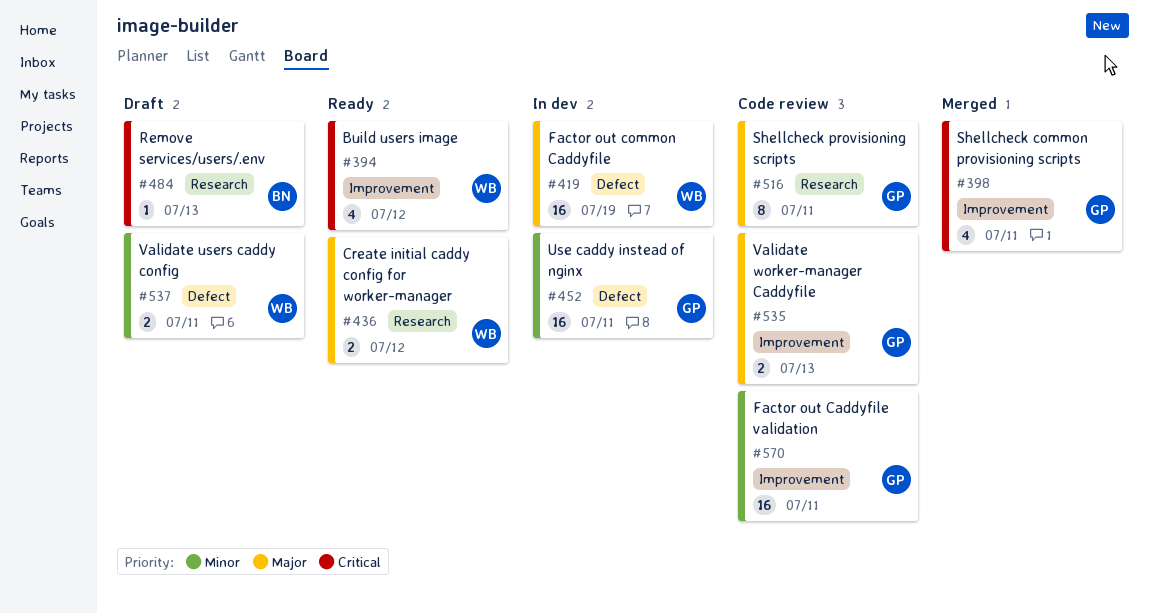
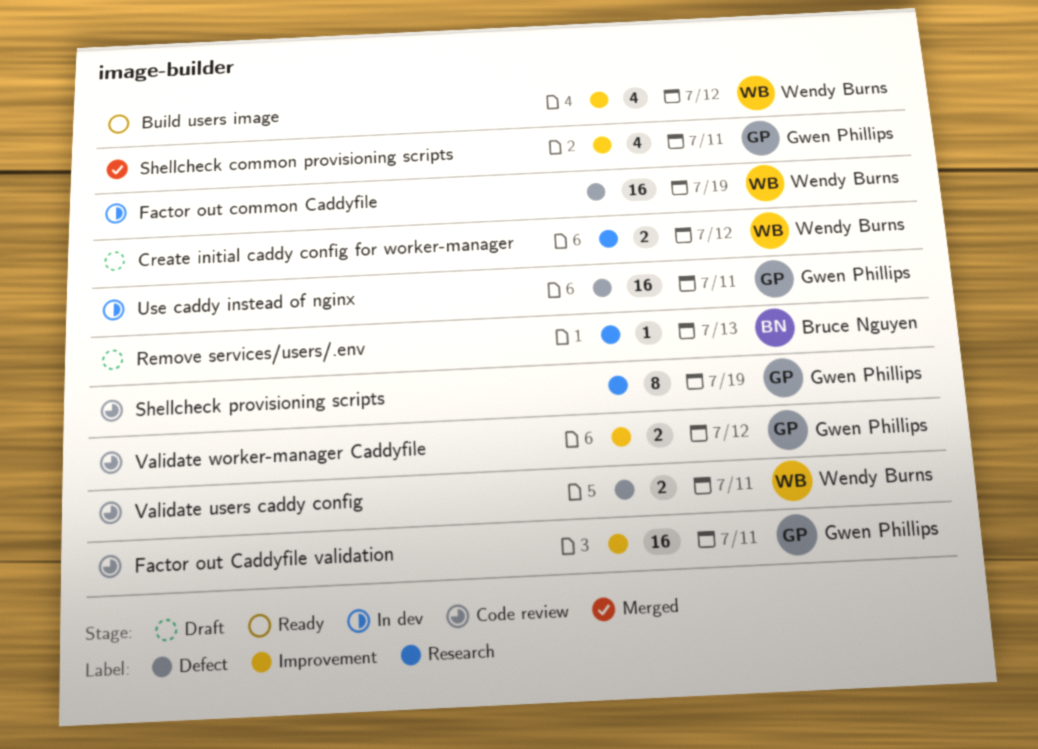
Create initial caddy config for worker-manager, status: Ready -> Draft
Shellcheck provisioning scripts, due: Jul 11 -> Jul 19
Validate users caddy config, status: Draft -> Code review
Validate worker-manager Caddyfile, due: Jul 13 -> Jul 12

